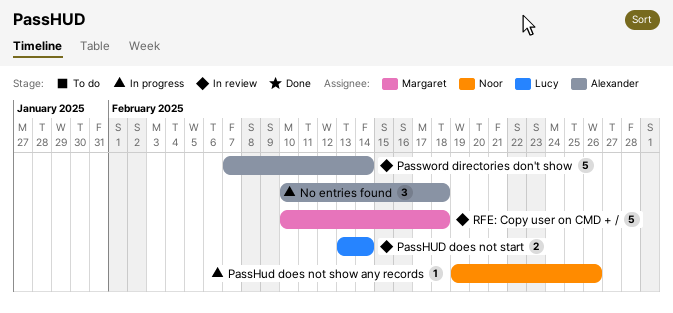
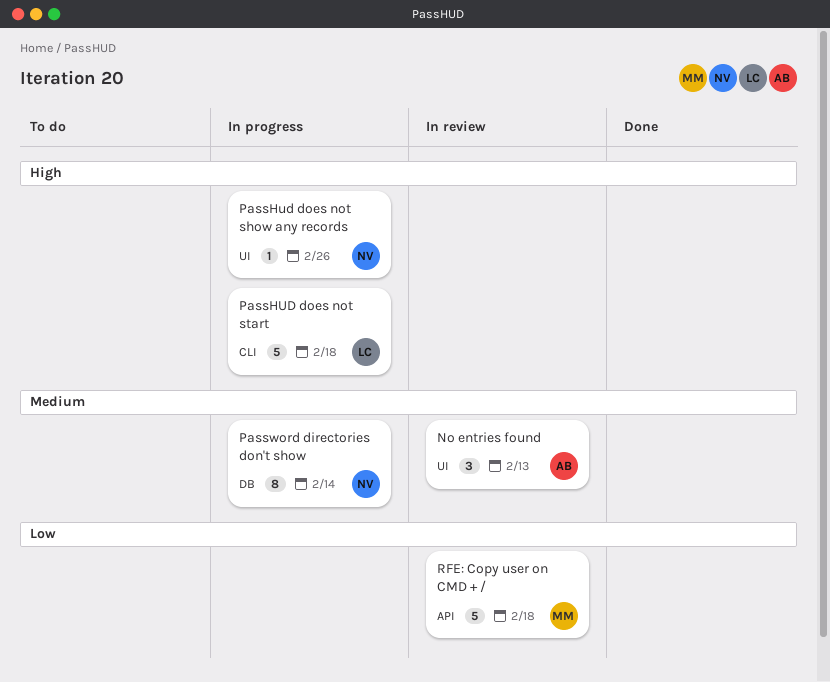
No entries found, status: In progress -> In review
No entries found, due: Feb 18 -> Feb 13
PassHUD does not start, status: In review -> In progress
PassHUD does not start, estimate: 2 -> 5
PassHUD does not start, due: Feb 14 -> Feb 18
Password directories don't show, status: In review -> In progress
Password directories don't show, owner: Alexander -> Noor
Password directories don't show, estimate: 5 -> 8

